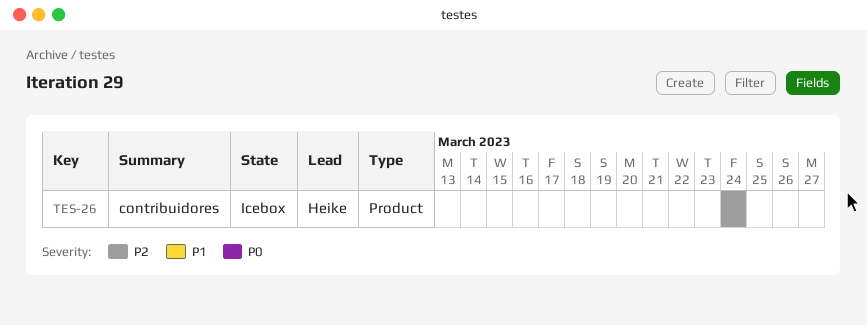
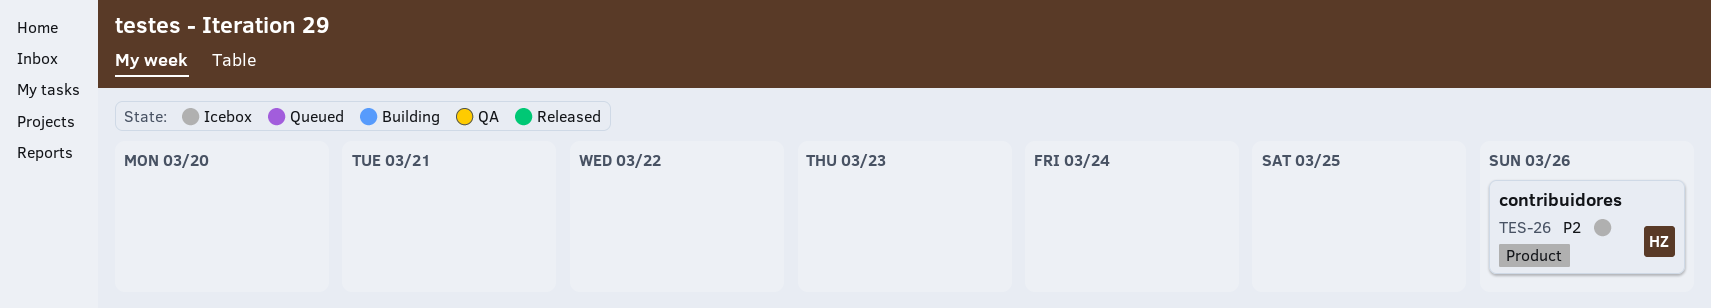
TES-26, due: Mar 24 -> Mar 26

